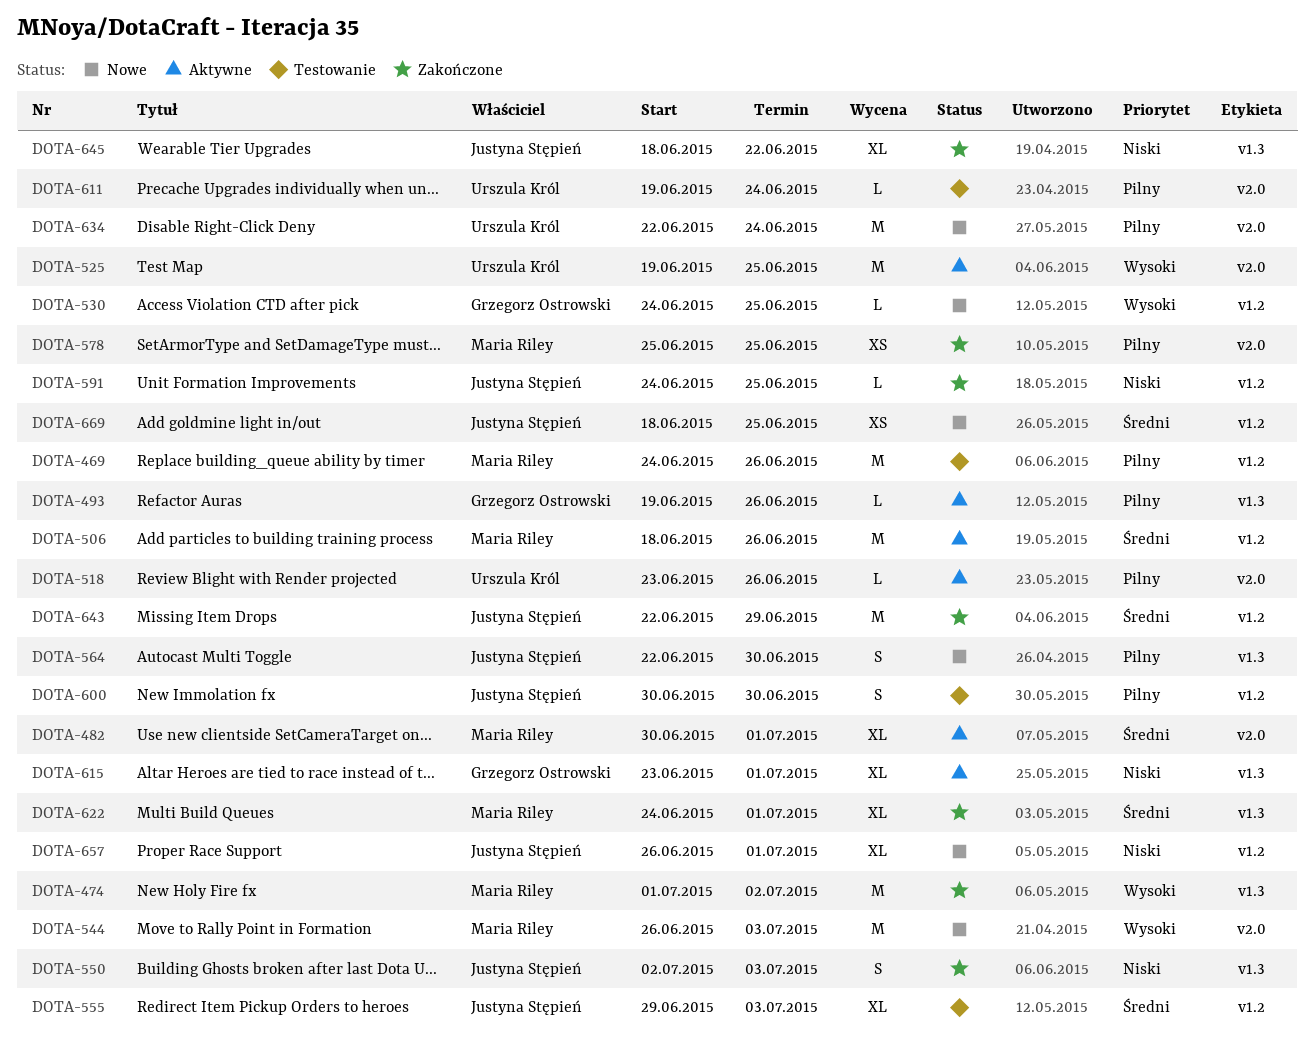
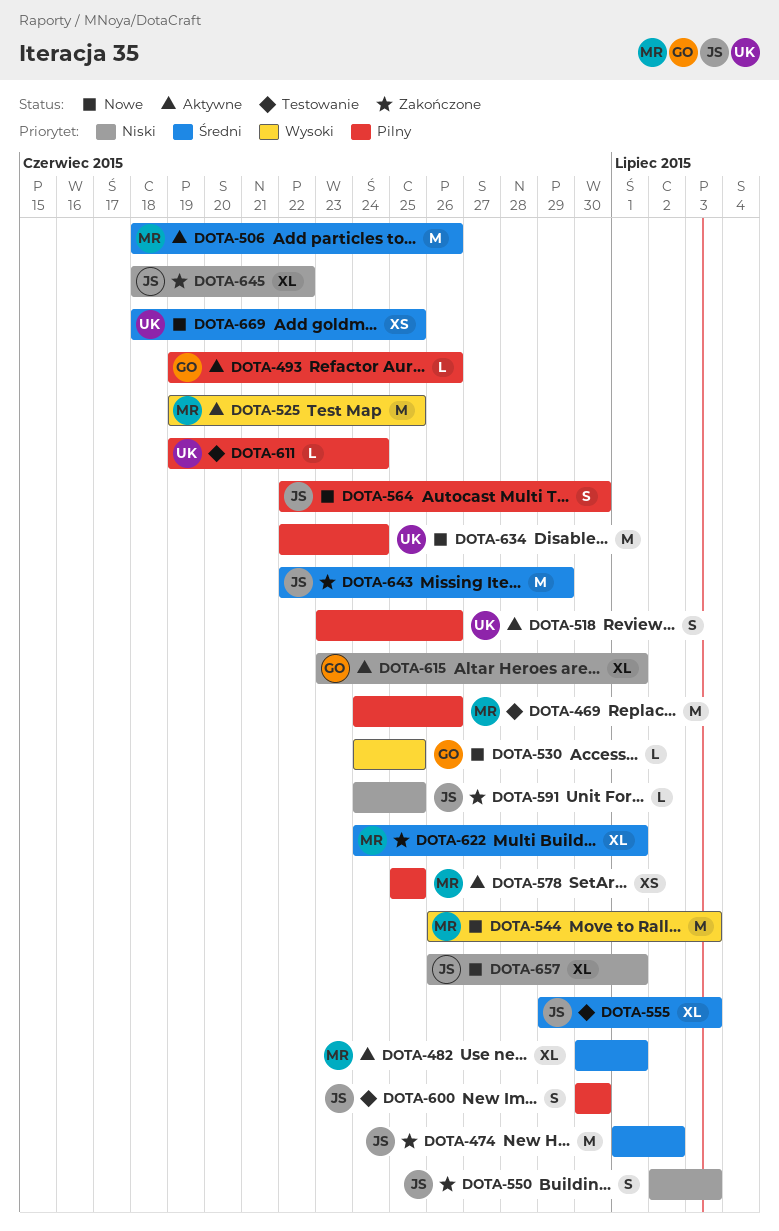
DOTA-474, owner: Maria Riley -> Justyna Stępień
DOTA-474, priority: Wysoki -> Średni
DOTA-518, estimate: L -> S
DOTA-525, owner: Urszula Król -> Maria Riley
DOTA-578, status: Zakończone -> Aktywne
DOTA-669, owner: Justyna Stępień -> Urszula Król

